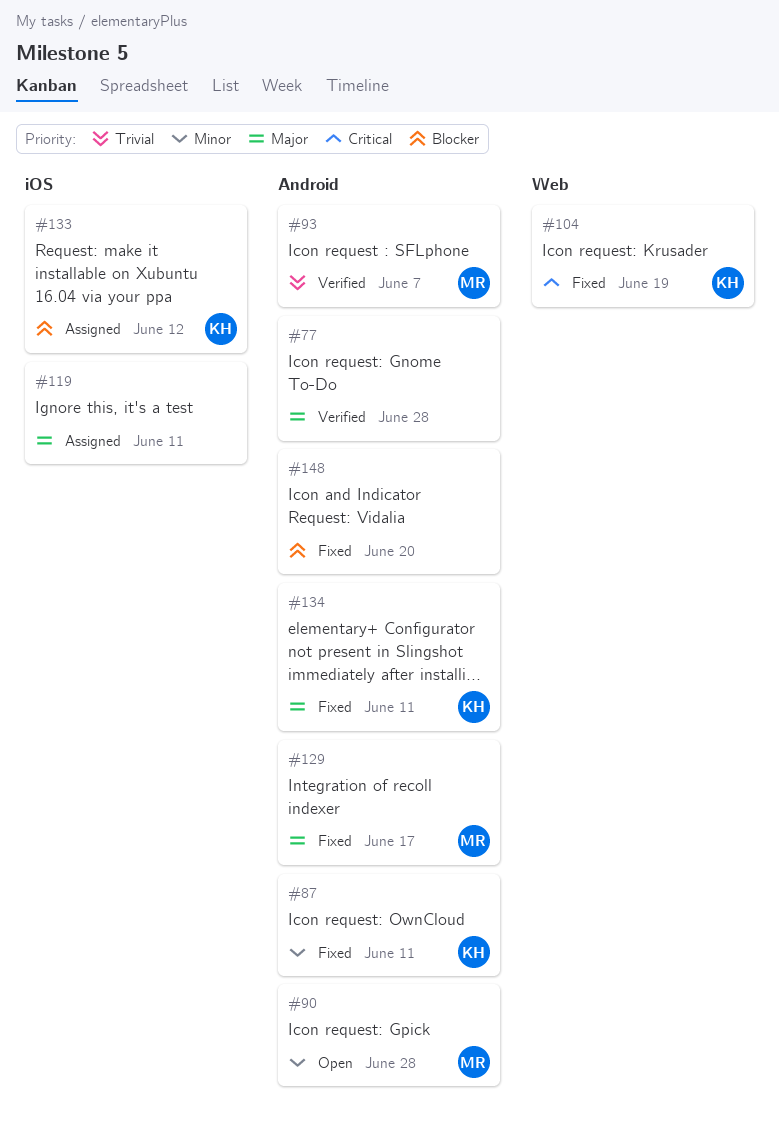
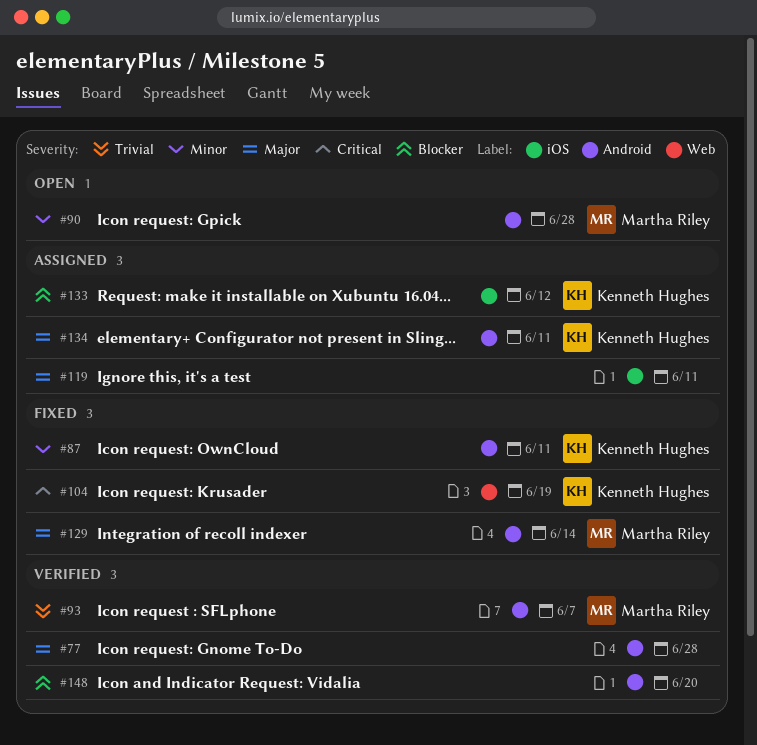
#129, due: Jun 17 -> Jun 14
#134, status: Fixed -> Assigned
#148, status: Fixed -> Verified

